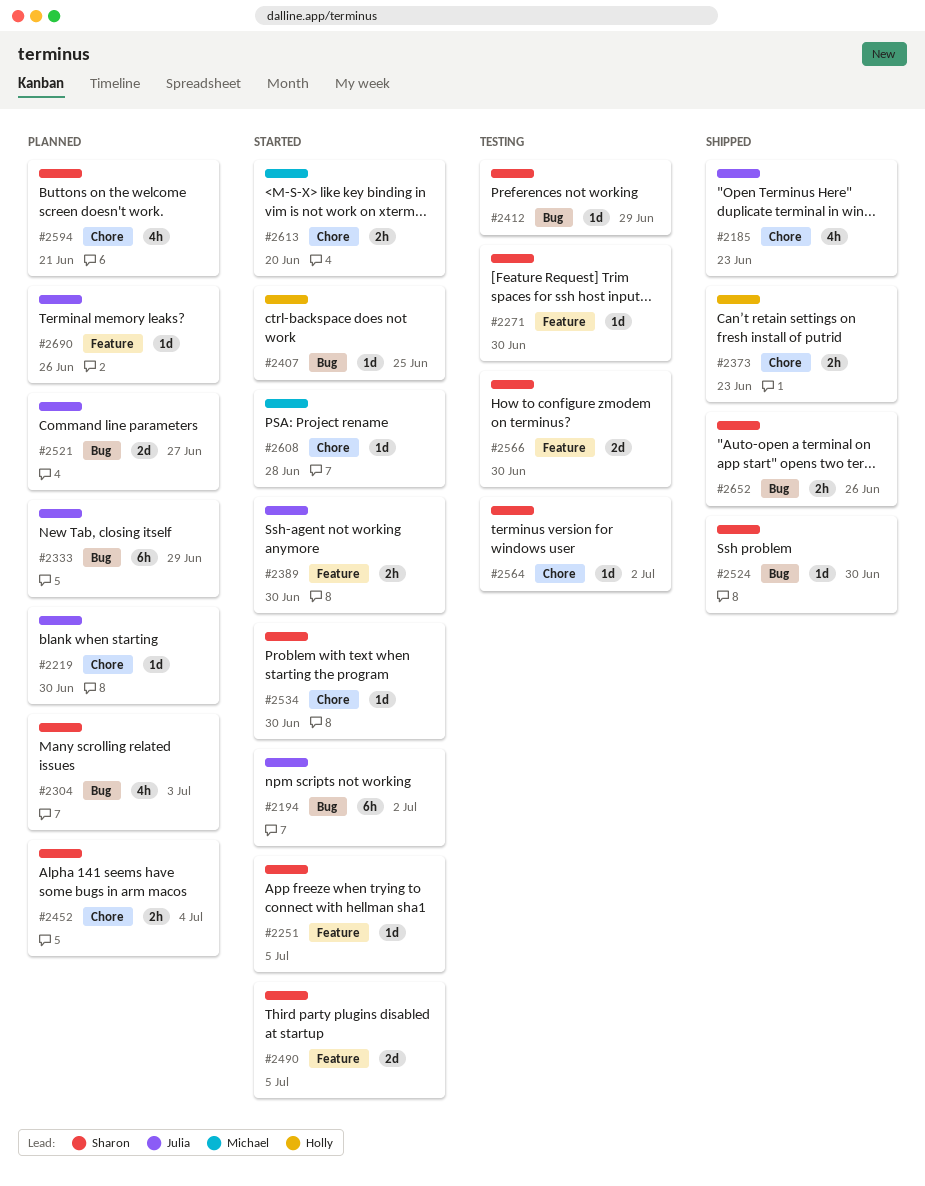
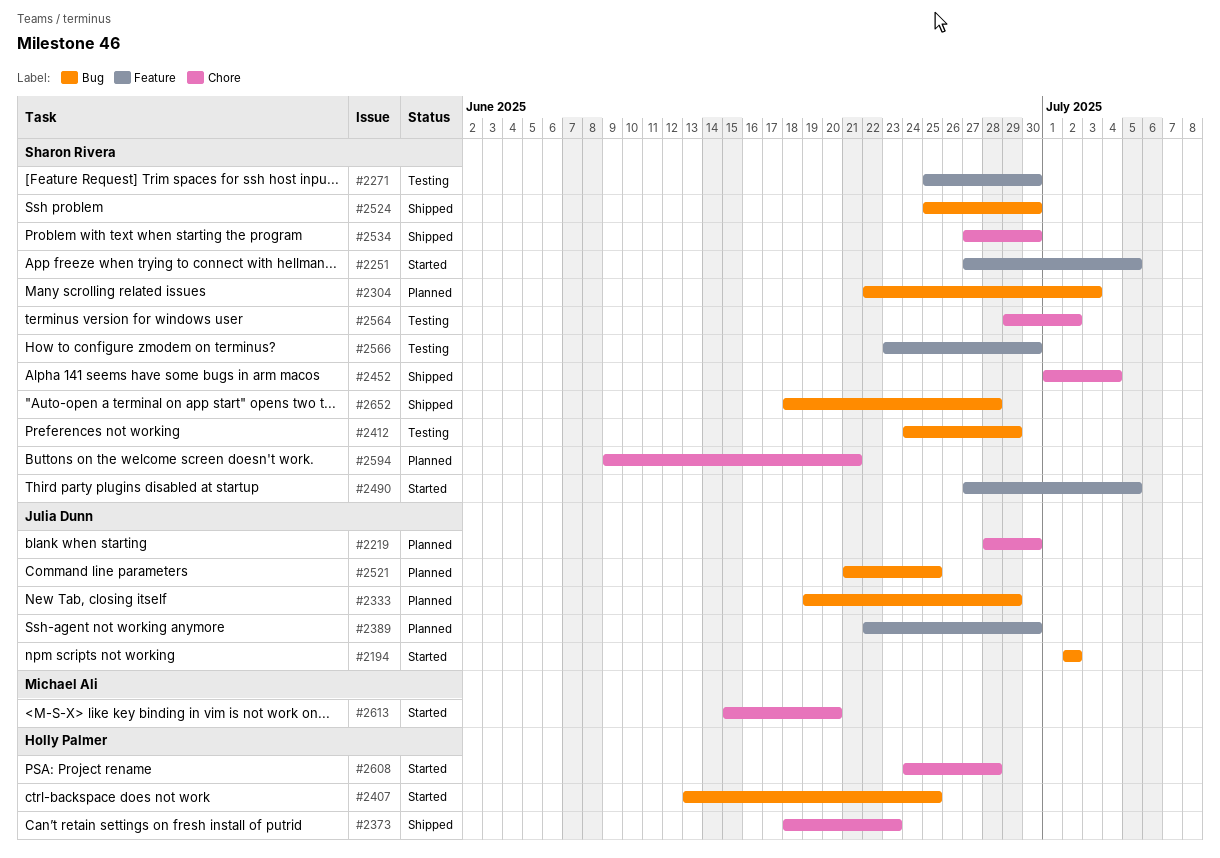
#2185: present -> none
#2389, status: Started -> Planned
#2452, status: Planned -> Shipped
#2521, due: Jun 27 -> Jun 25
#2534, status: Started -> Shipped
#2608, owner: Michael Ali -> Holly Palmer
#2652, due: Jun 26 -> Jun 28
#2690: present -> none

